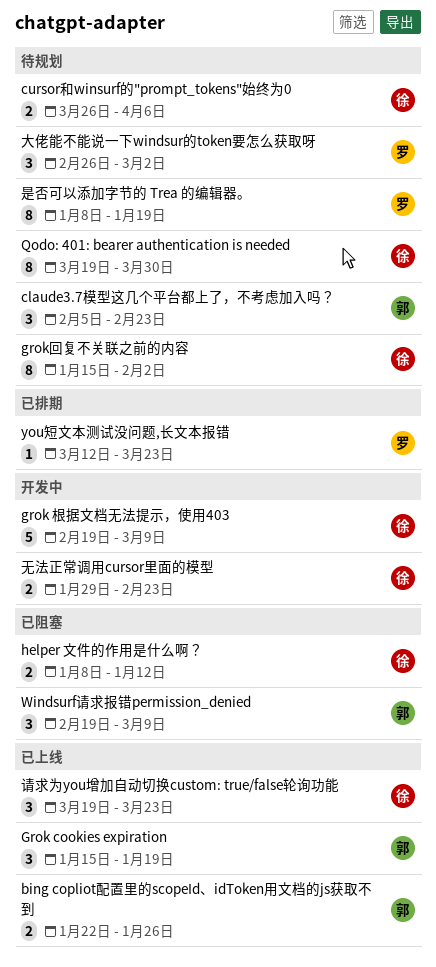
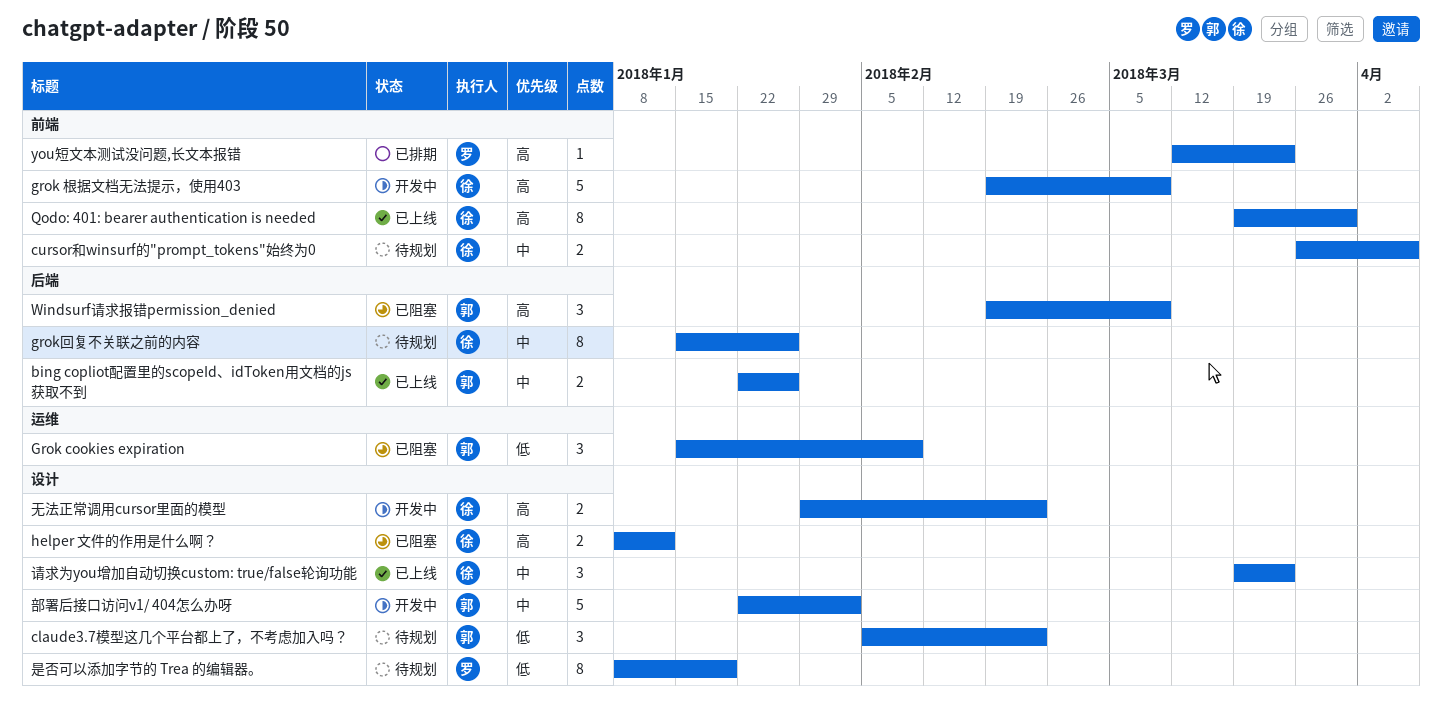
Grok cookies expiration, status: 已上线 -> 已阻塞
Grok cookies expiration, due: Jan 19 -> Feb 9
grok回复不关联之前的内容, due: Feb 2 -> Jan 26
Qodo: 401: bearer authentication is needed, status: 待规划 -> 已上线
大佬能不能说一下windsur的token要怎么获取呀: present -> none
部署后接口访问v1/ 404怎么办呀: none -> present

